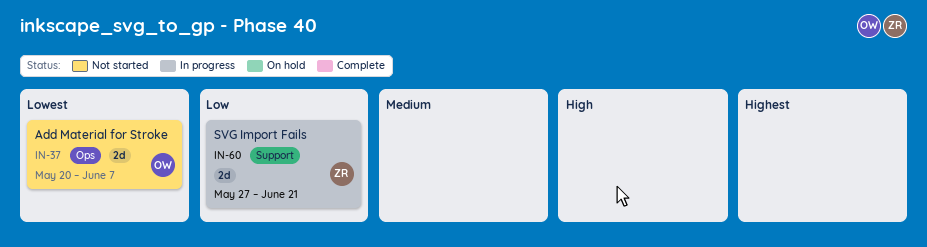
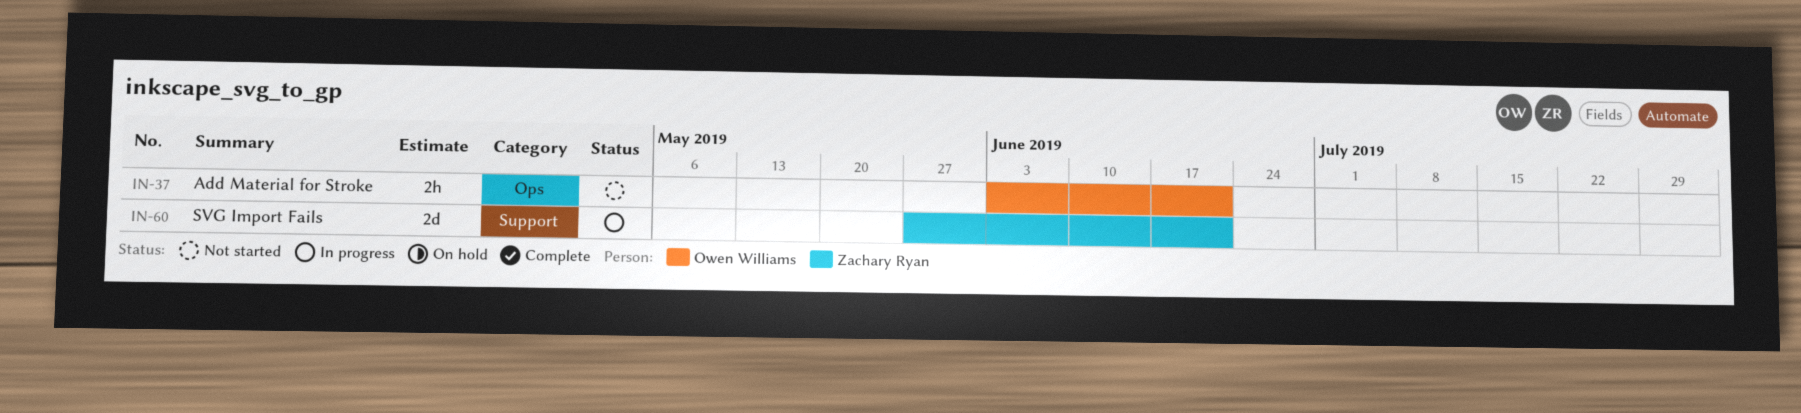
IN-37, estimate: 2d -> 2h
IN-37, start: May 20 -> Jun 3
IN-37, due: Jun 7 -> Jun 21

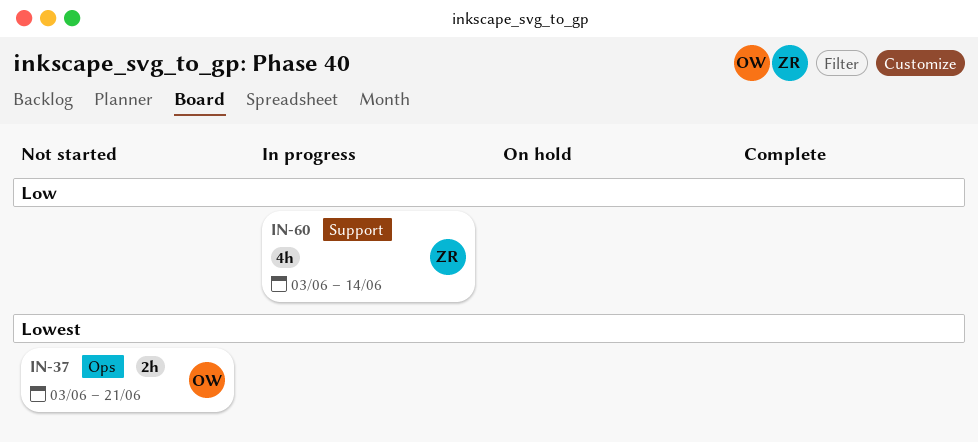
IN-60, estimate: 2d -> 4h
IN-60, start: May 27 -> Jun 3
IN-60, due: Jun 21 -> Jun 14

